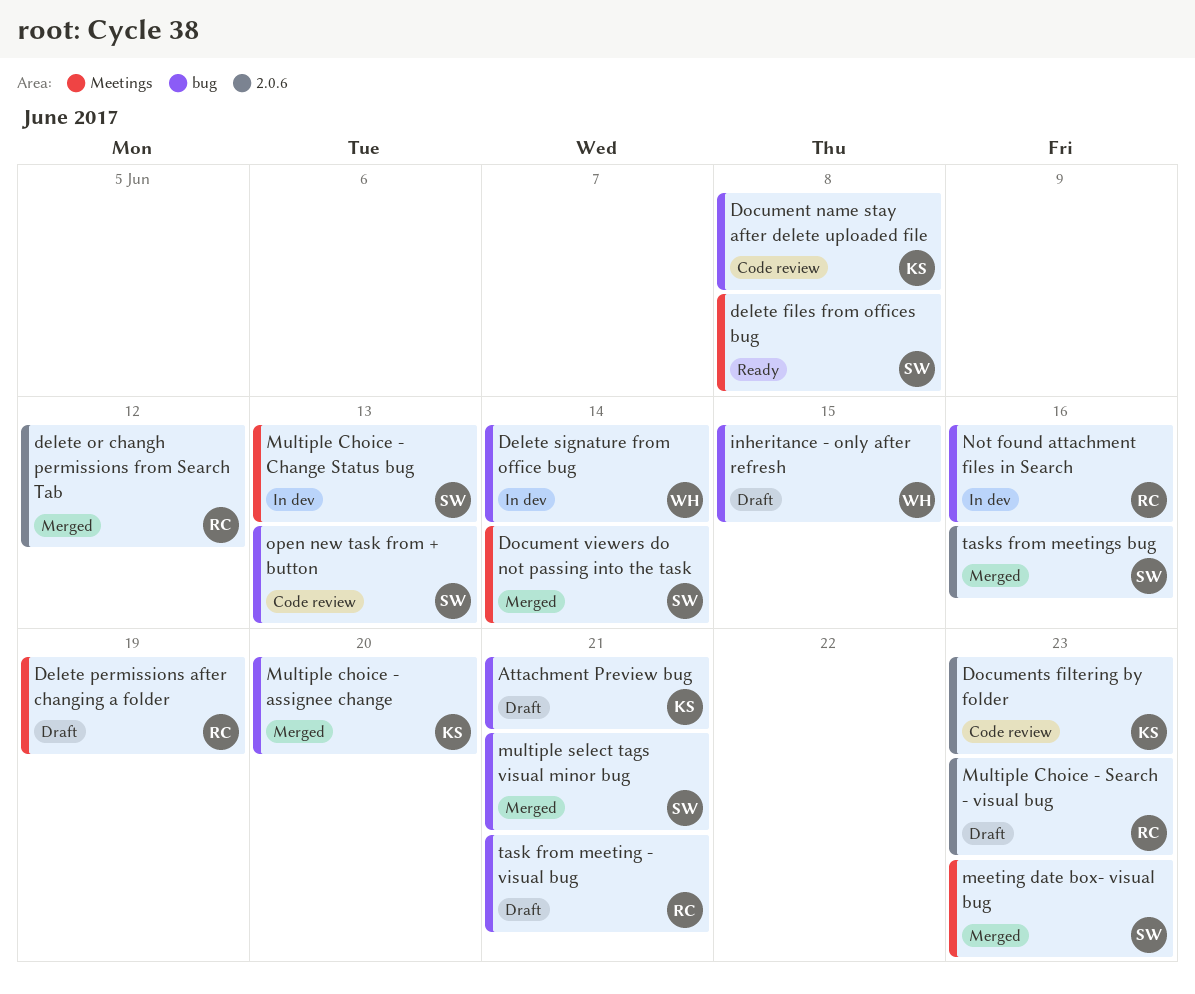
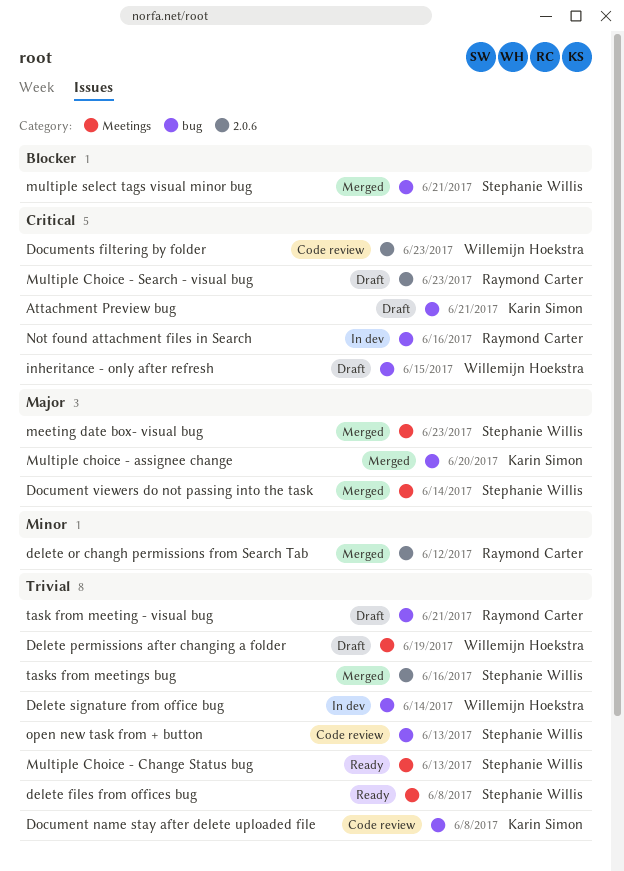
Delete permissions after changing a folder, owner: Raymond Carter -> Willemijn Hoekstra
Documents filtering by folder, owner: Karin Simon -> Willemijn Hoekstra
Multiple Choice - Change Status bug, status: In dev -> Ready

